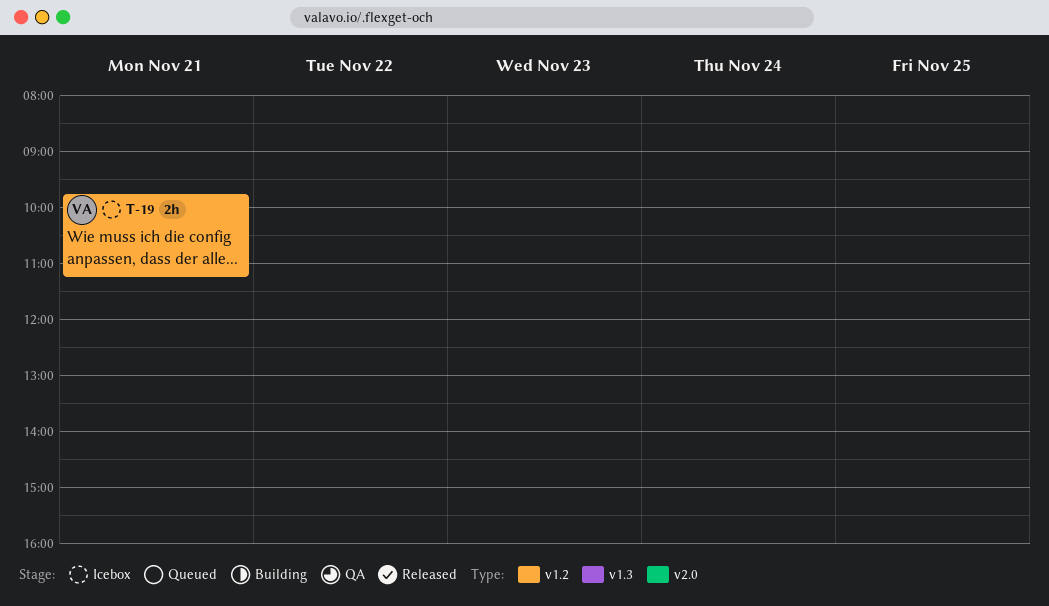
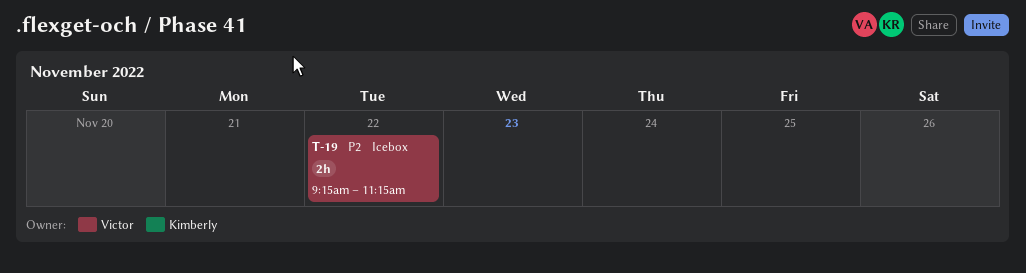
T-19, day: Nov 21 -> Nov 22
T-19, begins: 09:45 -> 09:15

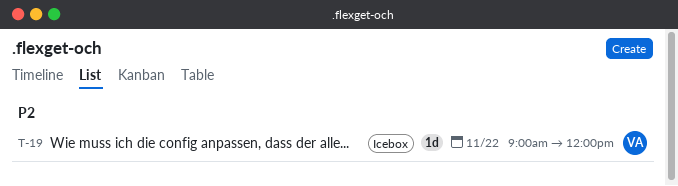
T-19, estimate: 2h -> 1d
T-19, begins: 09:15 -> 09:00
T-19, ends: 11:15 -> 12:00

